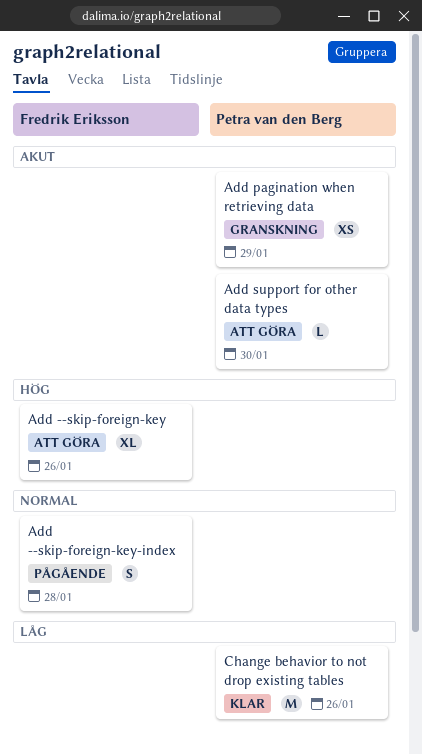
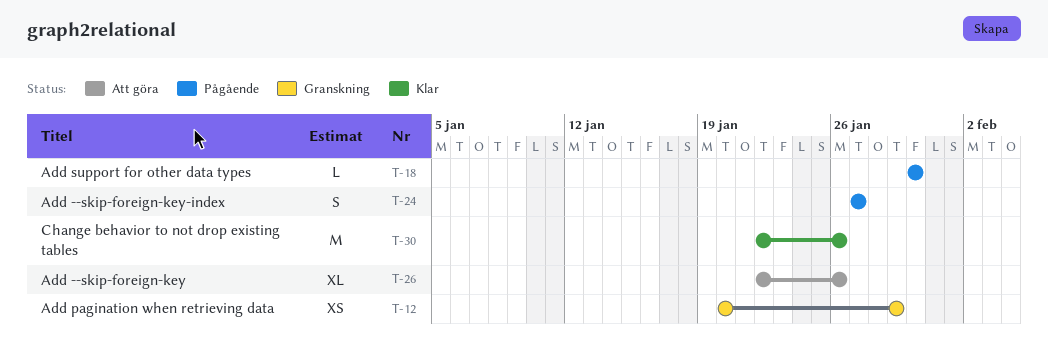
Add --skip-foreign-key-index, due: Jan 28 -> Jan 27
Add support for other data types, status: Att göra -> Pågående

